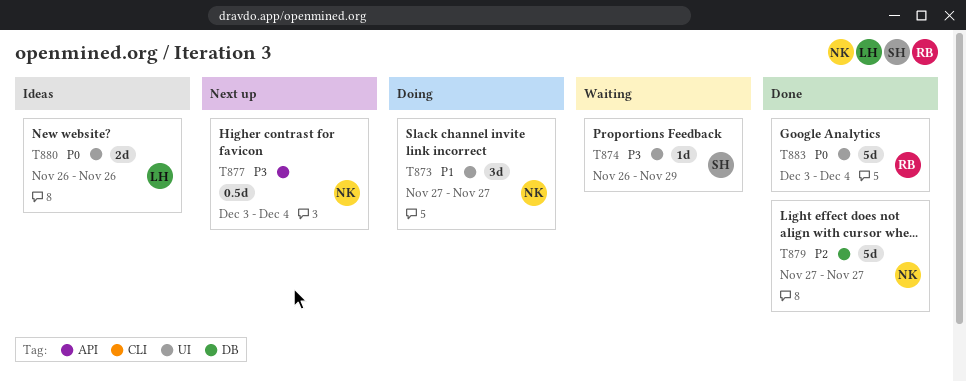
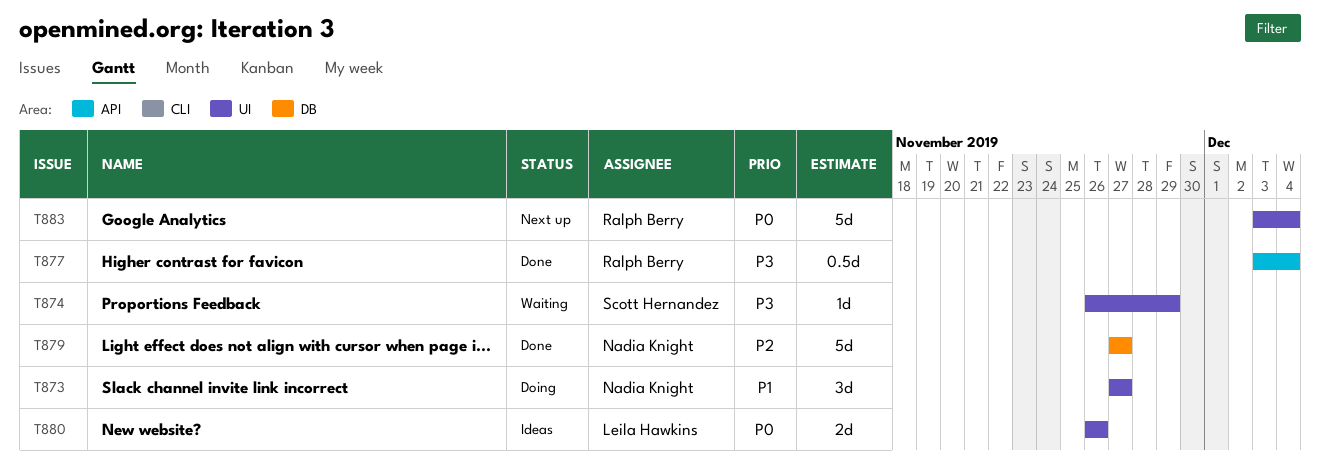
T877, status: Next up -> Done
T877, owner: Nadia Knight -> Ralph Berry
T883, status: Done -> Next up

